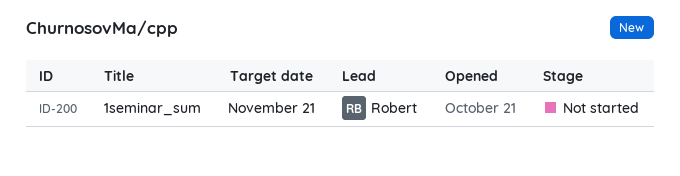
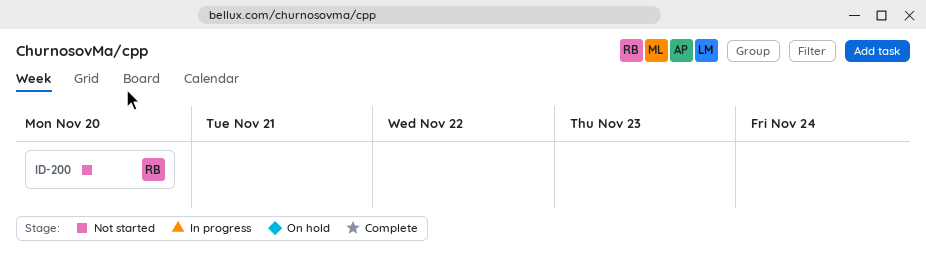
ID-200, due: Nov 21 -> Nov 20

